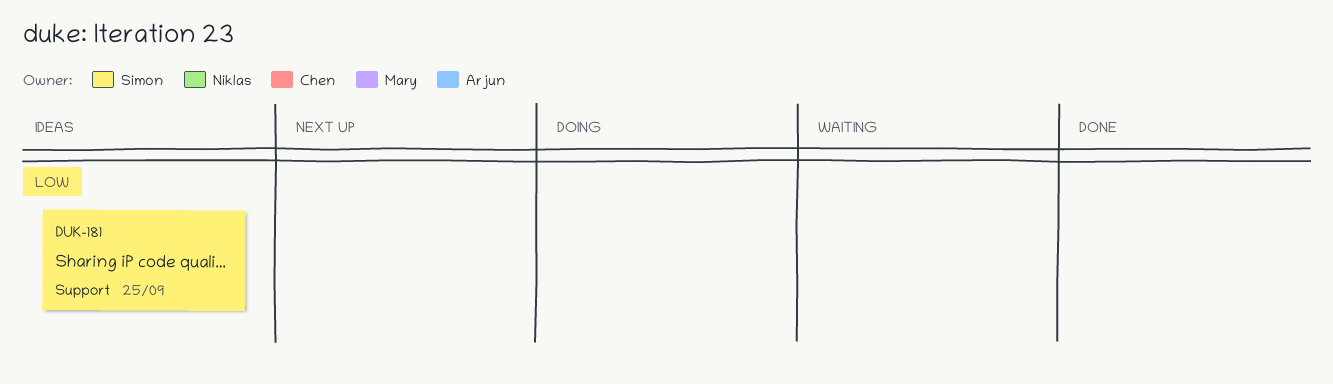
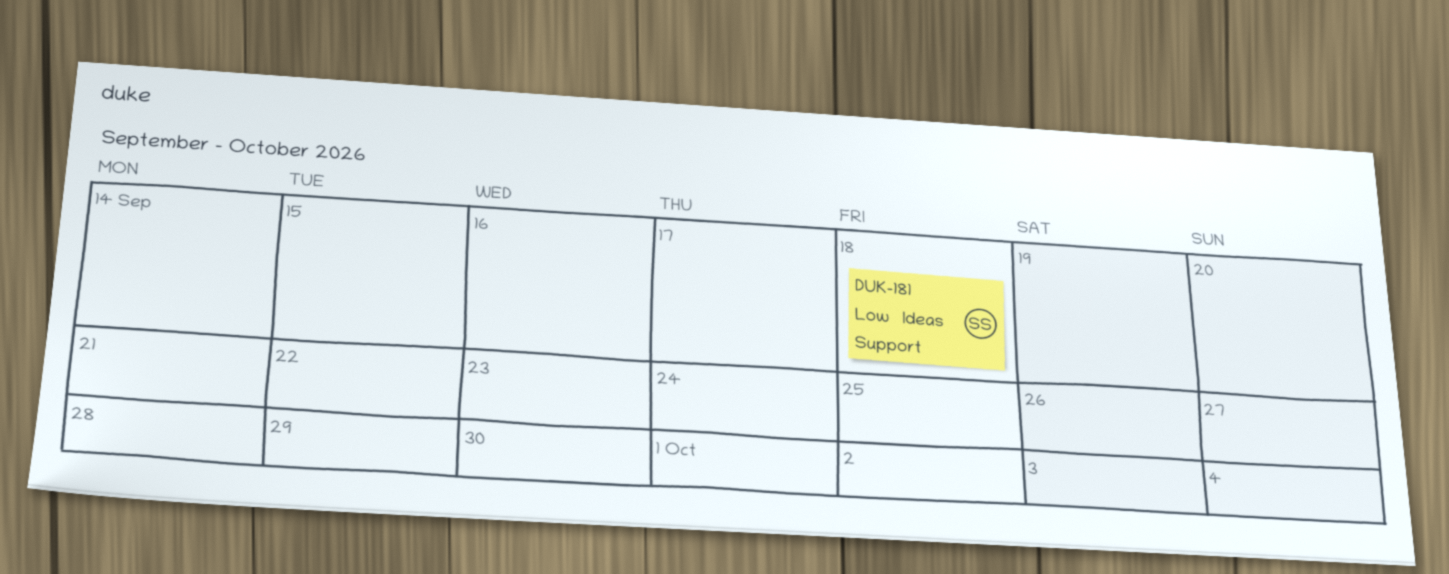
DUK-181, due: Sep 25 -> Sep 18

